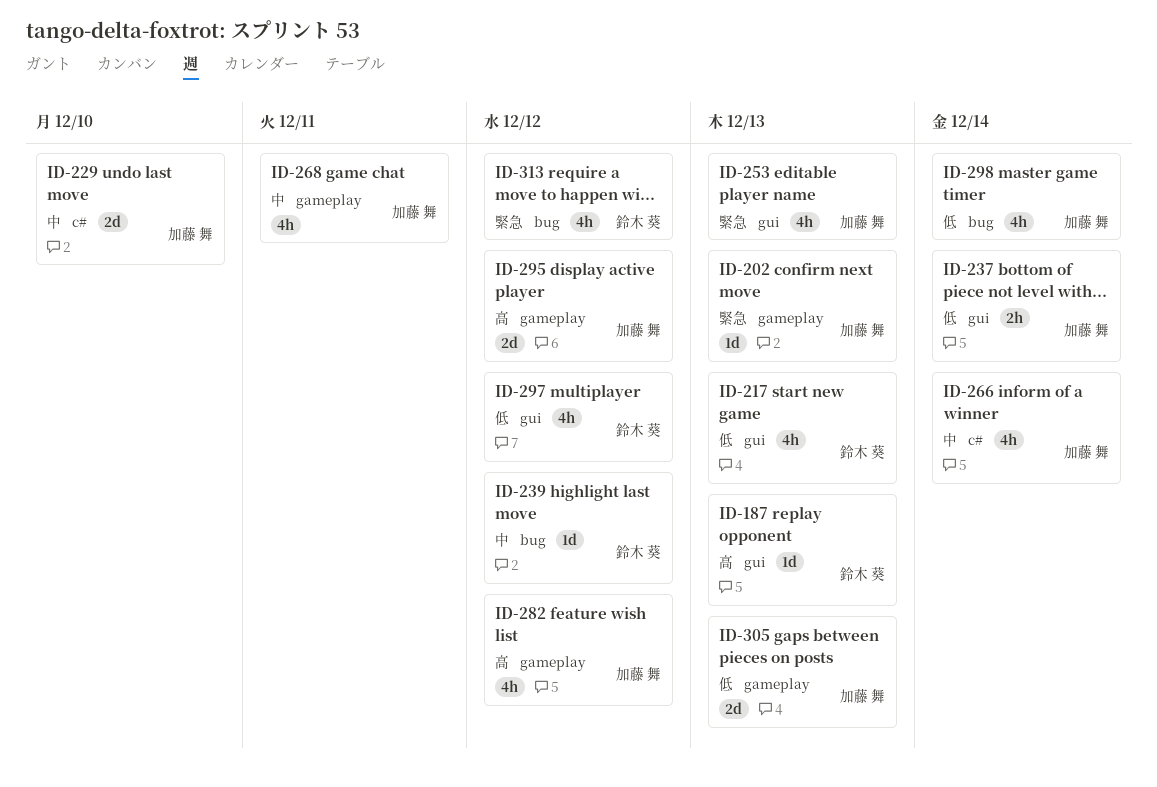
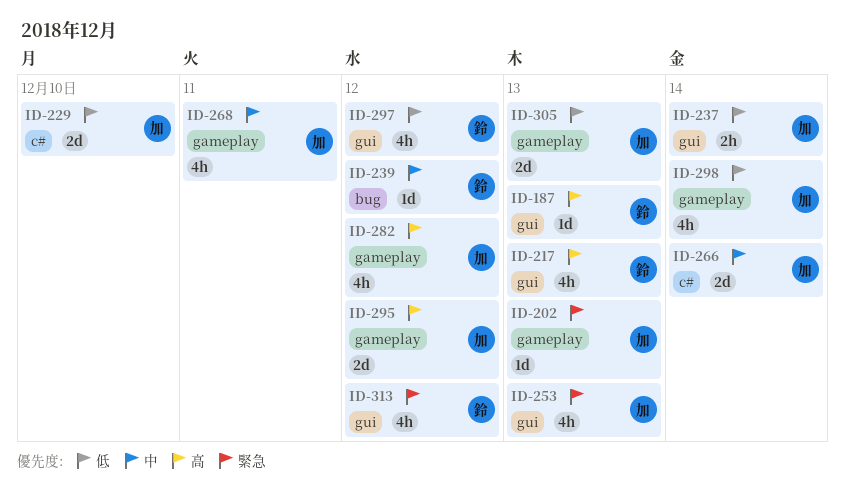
ID-217, priority: 低 -> 高
ID-229, priority: 中 -> 低
ID-266, estimate: 4h -> 2d
ID-298, label: bug -> gameplay
ID-313, label: bug -> gui

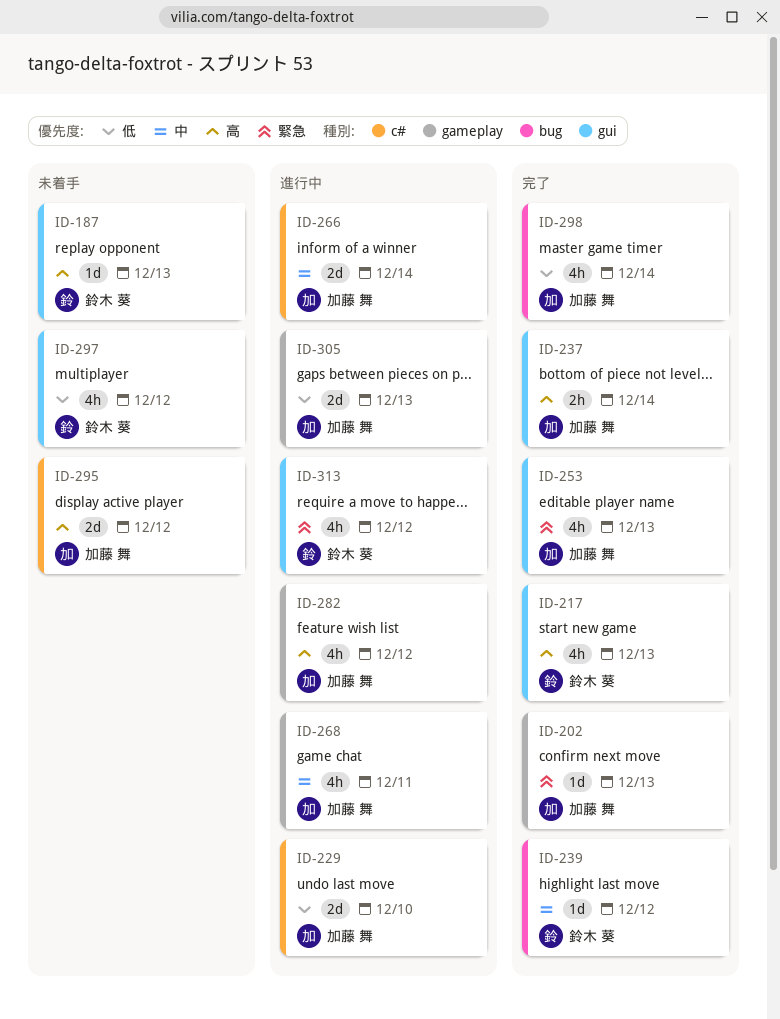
ID-237, priority: 低 -> 高
ID-295, label: gameplay -> c#
ID-298, label: gameplay -> bug

